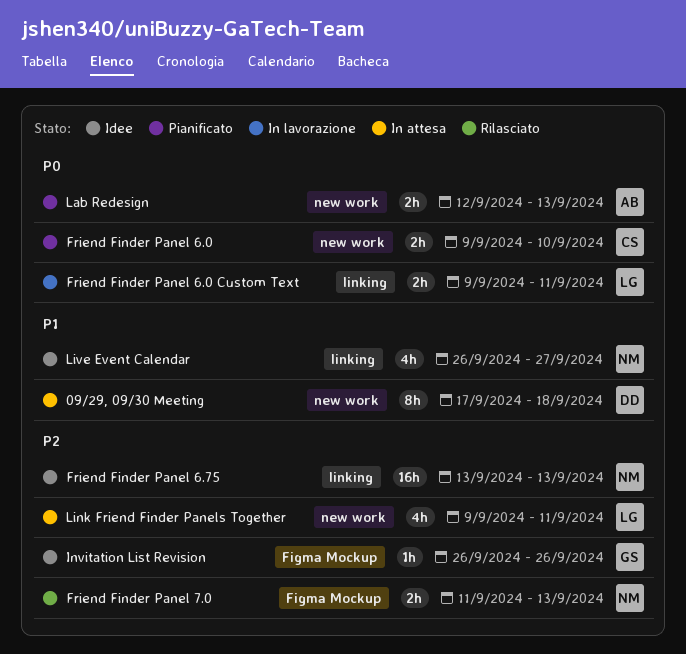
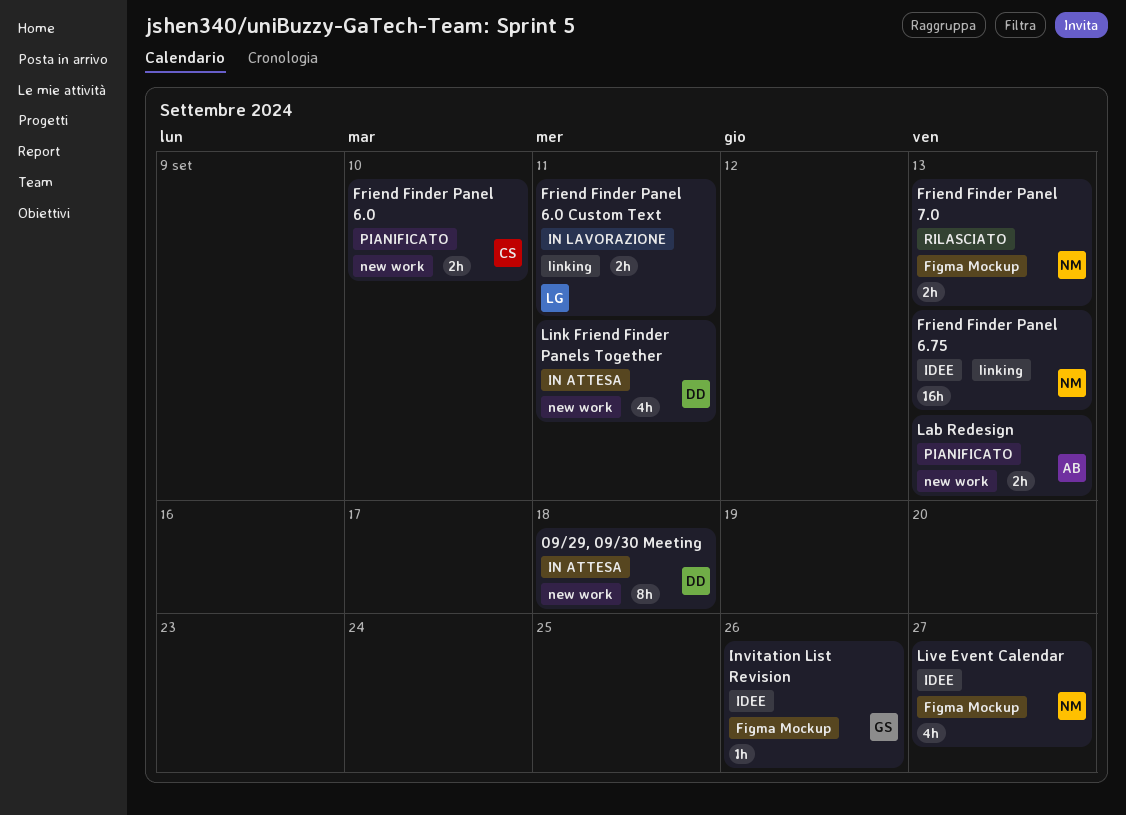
Link Friend Finder Panels Together, owner: LG -> DD
Live Event Calendar, label: linking -> Figma Mockup

